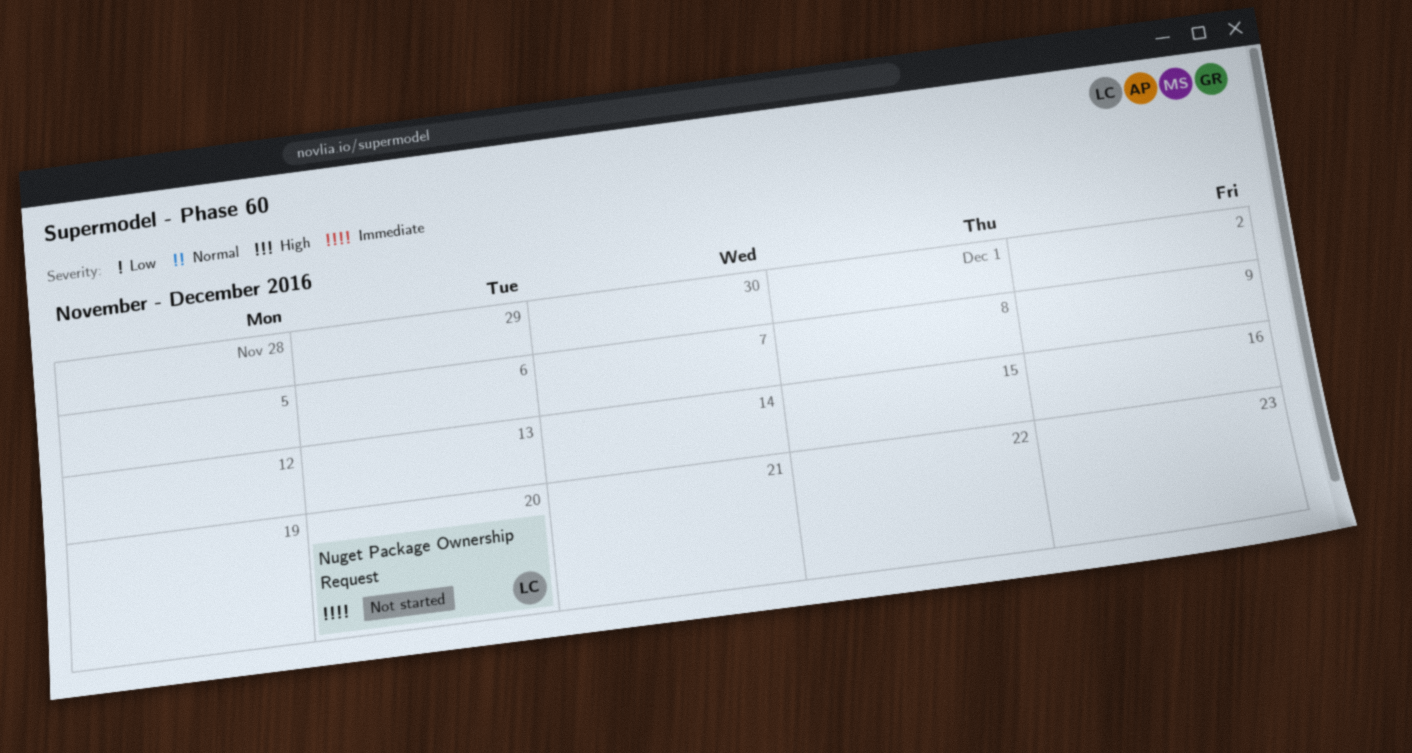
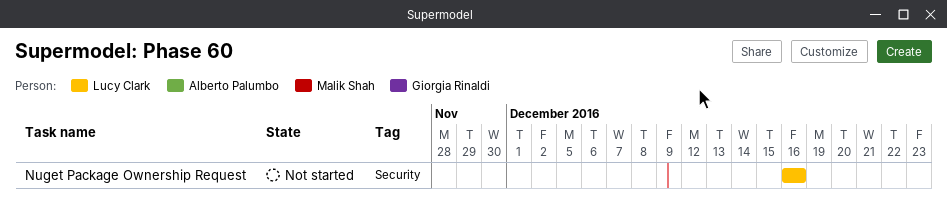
Nuget Package Ownership Request, due: Dec 20 -> Dec 16

